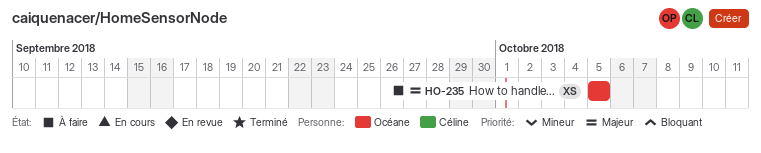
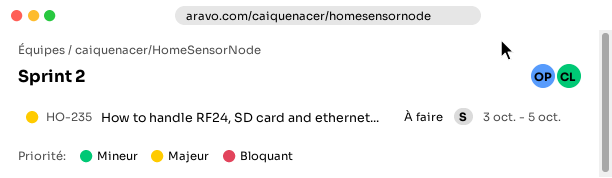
HO-235, estimate: XS -> S
HO-235, start: Oct 5 -> Oct 3

